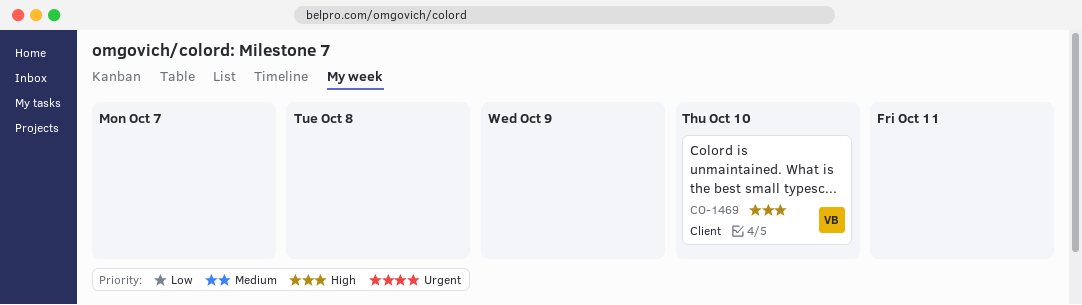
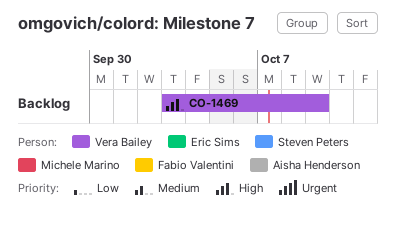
CO-1469, due: Oct 10 -> Oct 9

